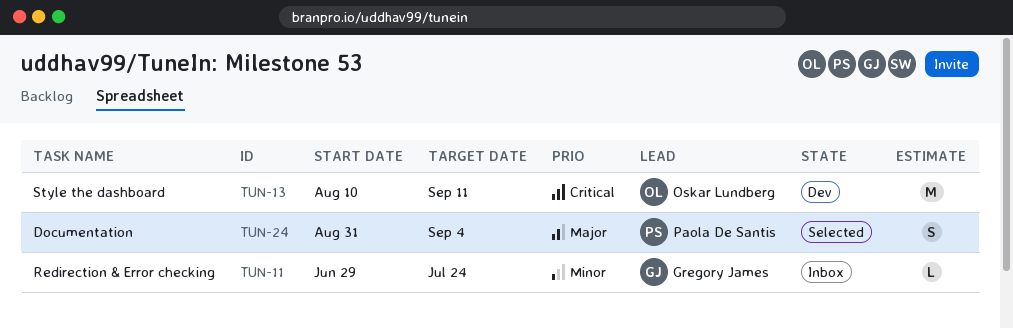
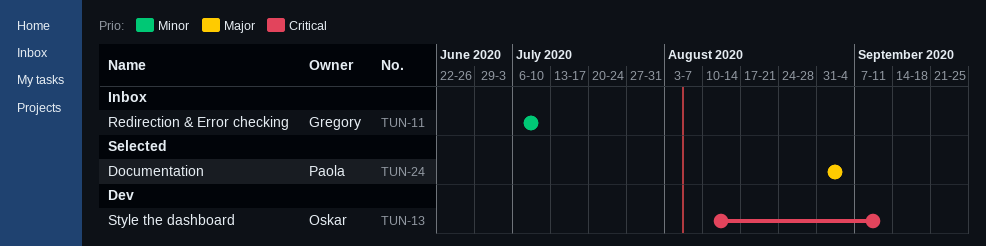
TUN-11, start: Jun 29 -> Jul 6
TUN-11, due: Jul 24 -> Jul 10

